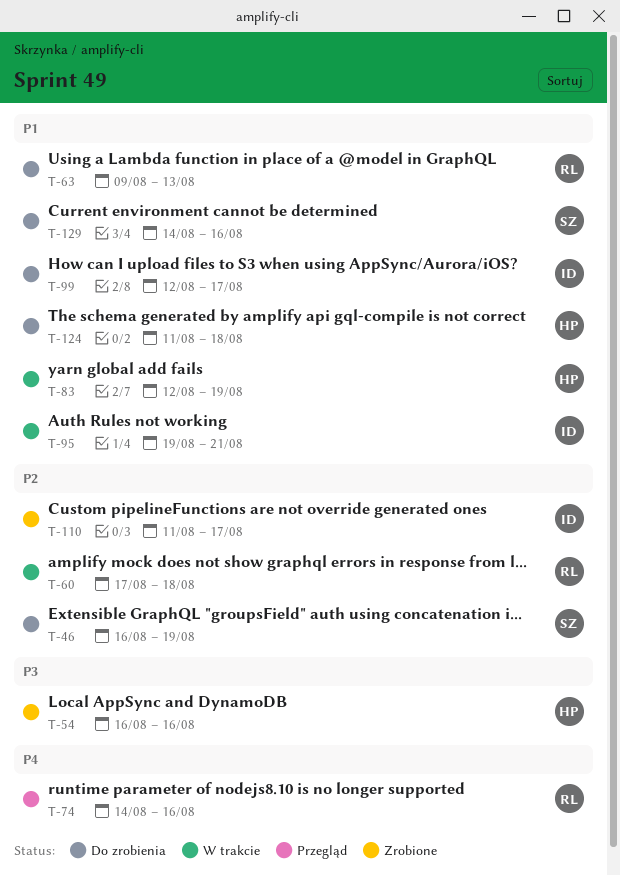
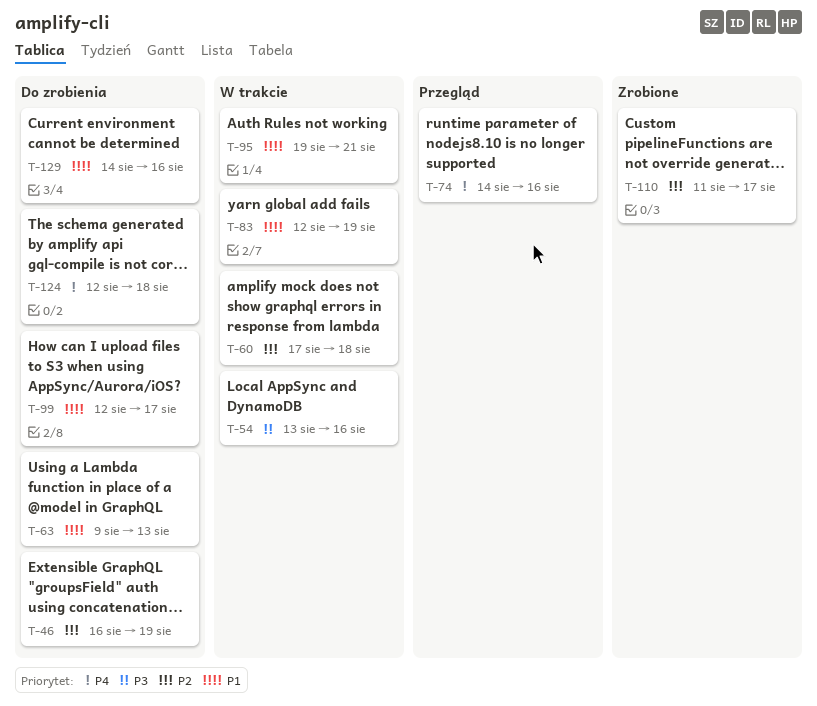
T-54, status: Zrobione -> W trakcie
T-54, start: Aug 16 -> Aug 13
T-124, priority: P1 -> P4
T-124, start: Aug 11 -> Aug 12

